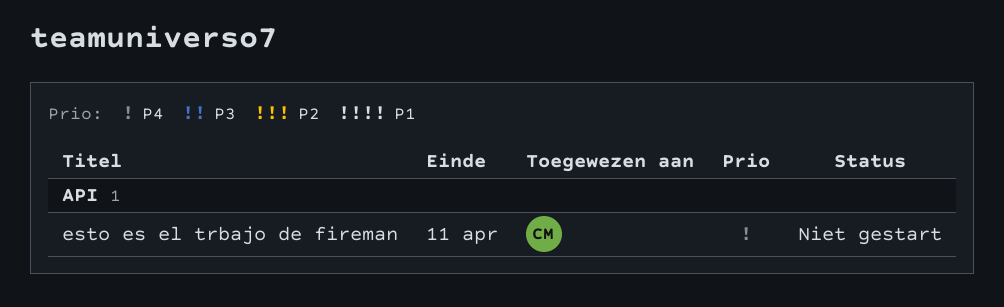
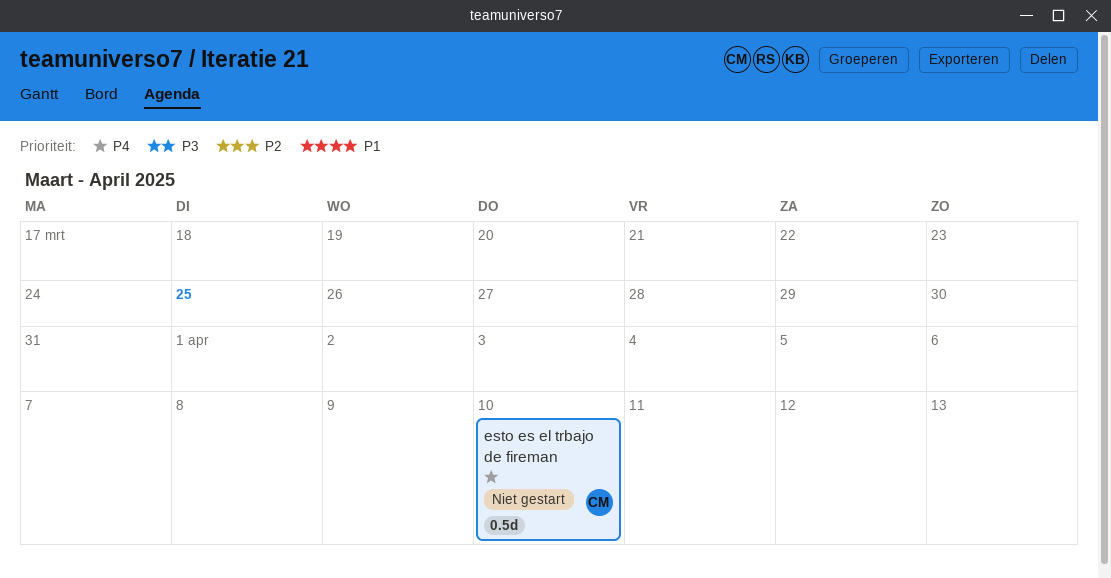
esto es el trbajo de fireman, due: Apr 11 -> Apr 10

